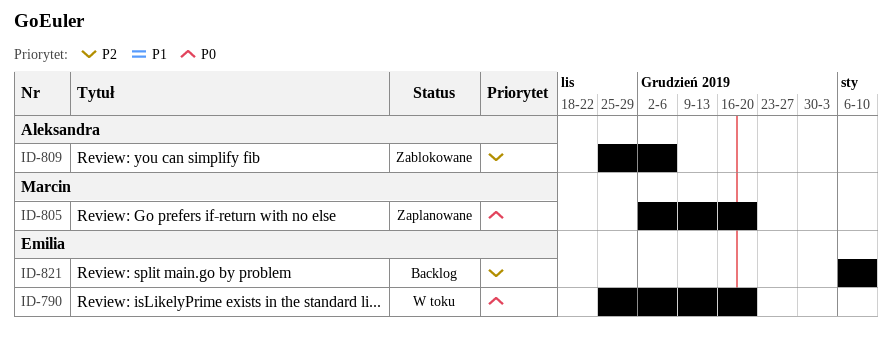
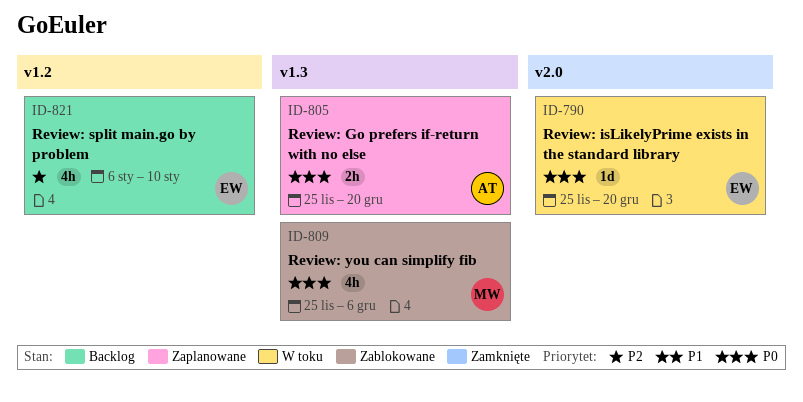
ID-805, owner: Marcin -> Aleksandra
ID-805, start: Dec 2 -> Nov 25
ID-809, owner: Aleksandra -> Marcin
ID-809, priority: P2 -> P0

